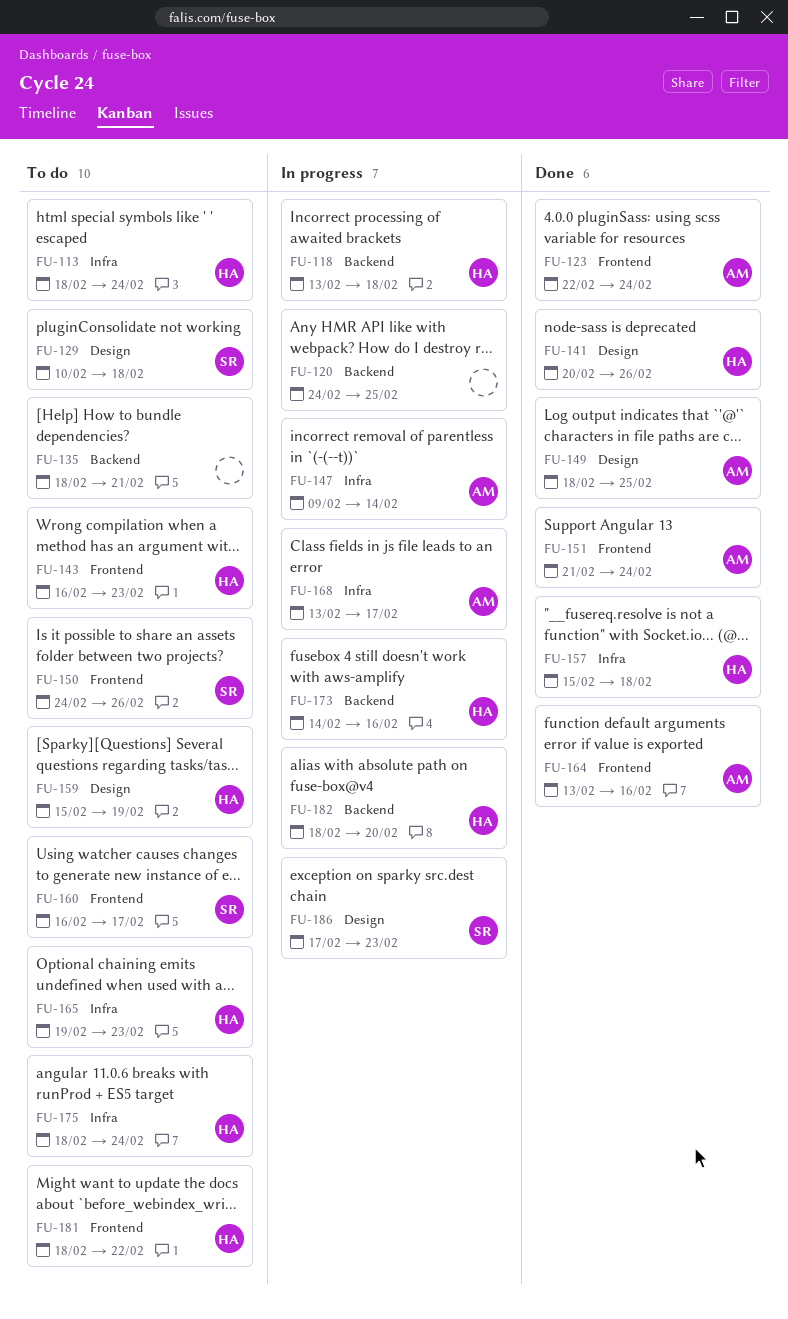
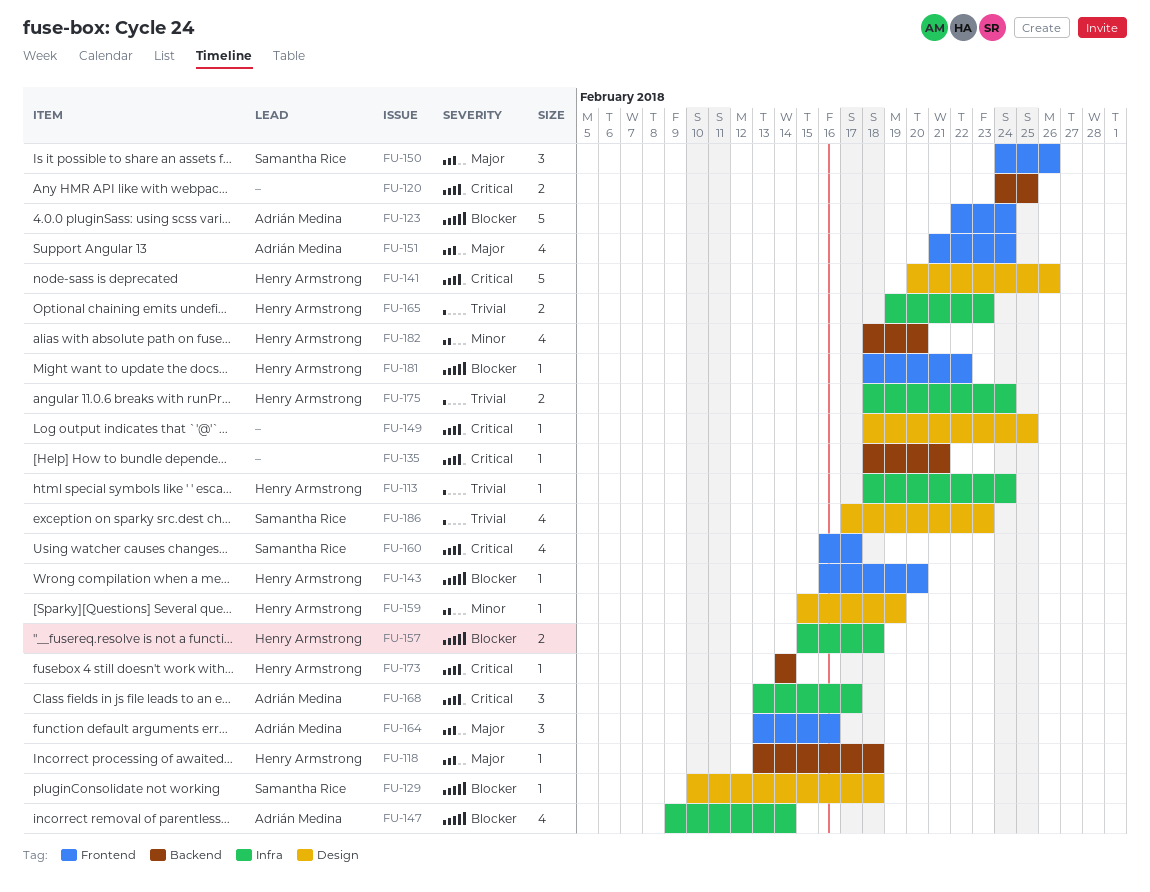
FU-143, due: Feb 23 -> Feb 20
FU-149, owner: Adrián Medina -> none
FU-173, due: Feb 16 -> Feb 14

